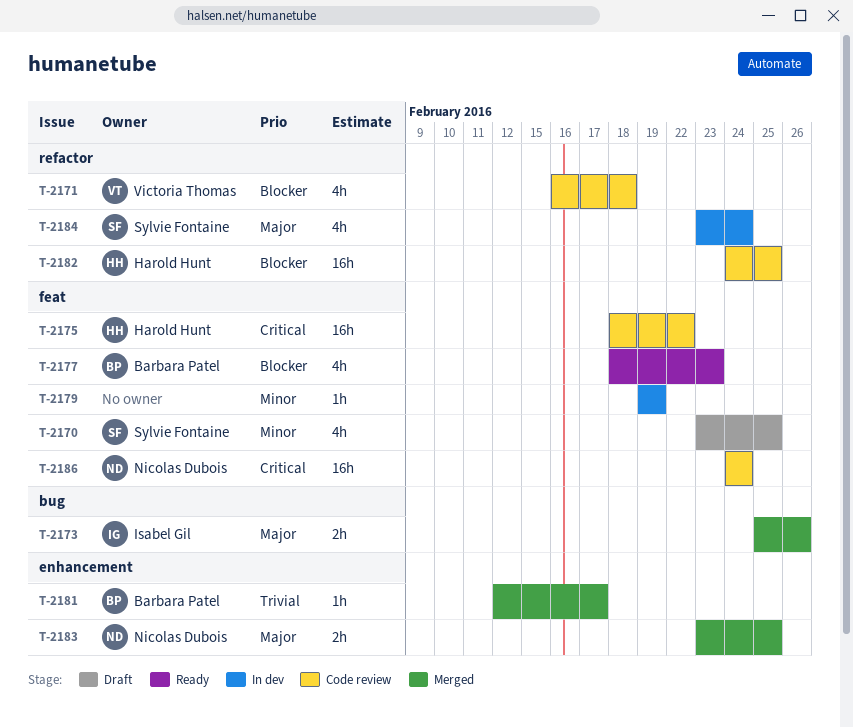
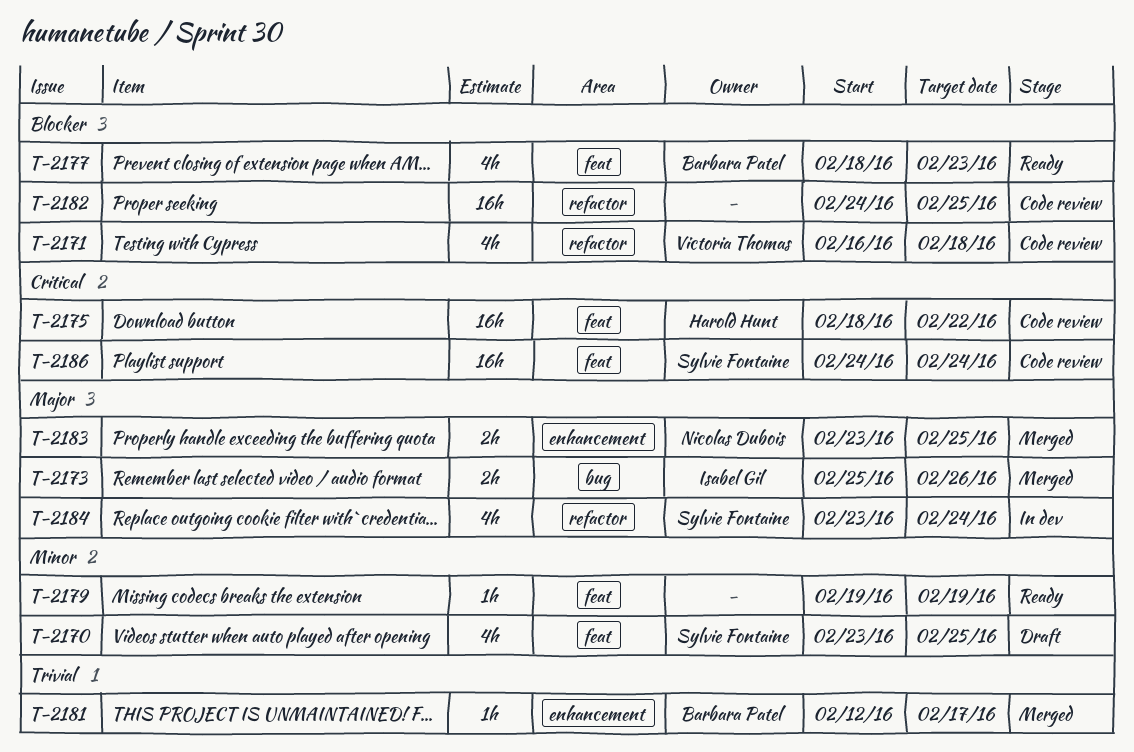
T-2179, status: In dev -> Ready
T-2182, owner: Harold Hunt -> none
T-2186, owner: Nicolas Dubois -> Sylvie Fontaine

